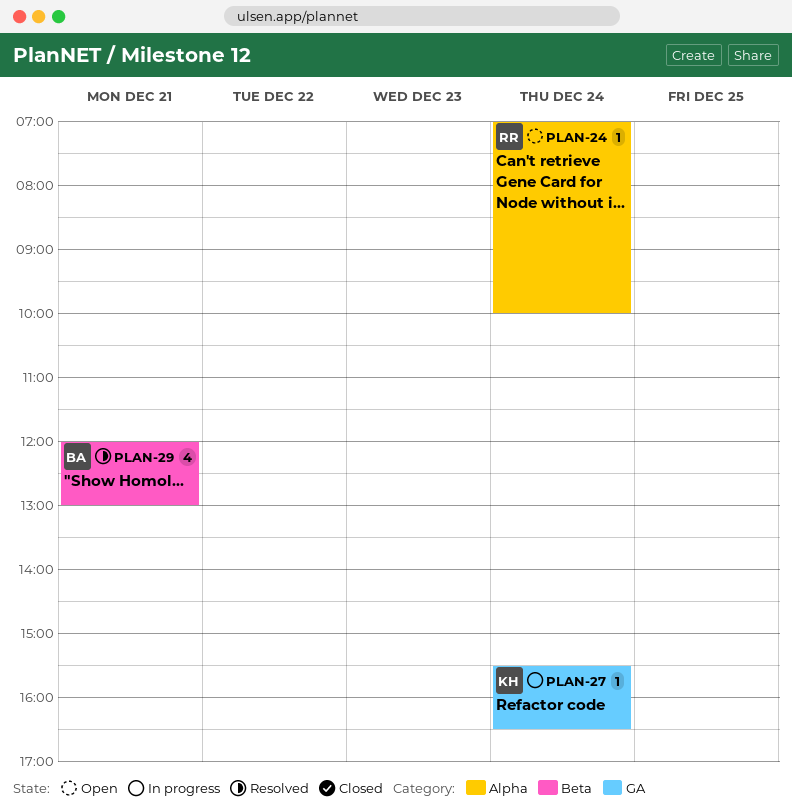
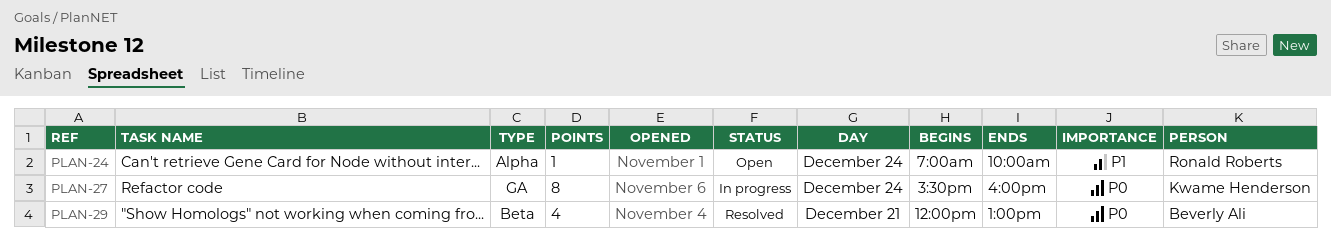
PLAN-27, estimate: 1 -> 8
PLAN-27, ends: 16:30 -> 16:00

